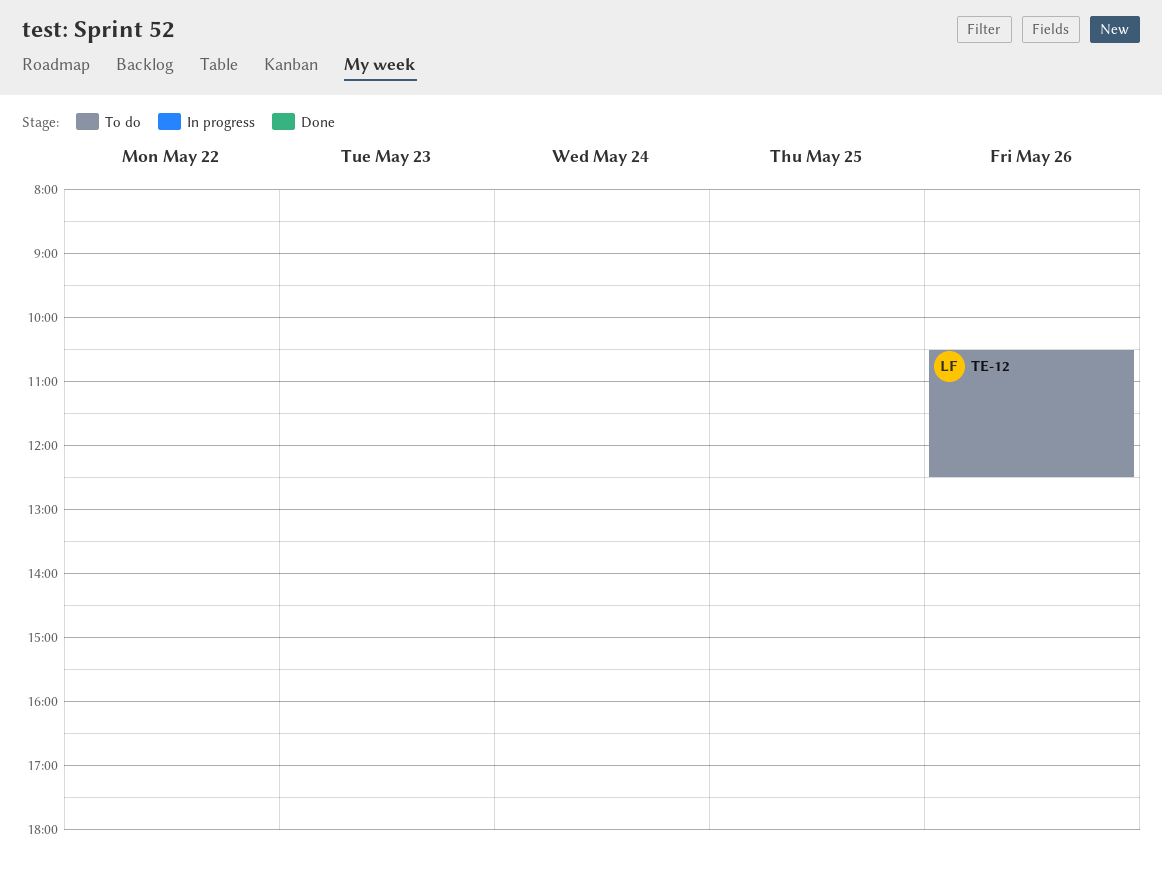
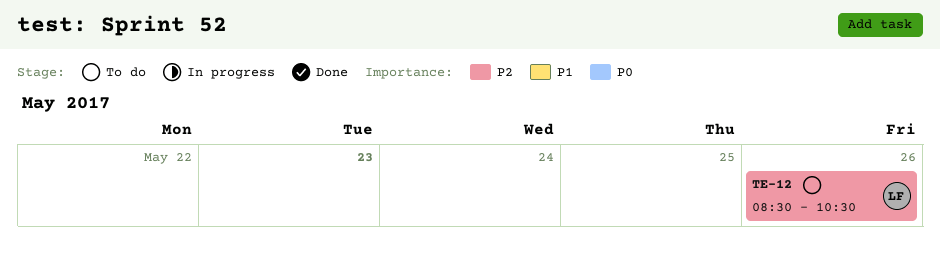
TE-12, begins: 10:30 -> 08:30
TE-12, ends: 12:30 -> 10:30

